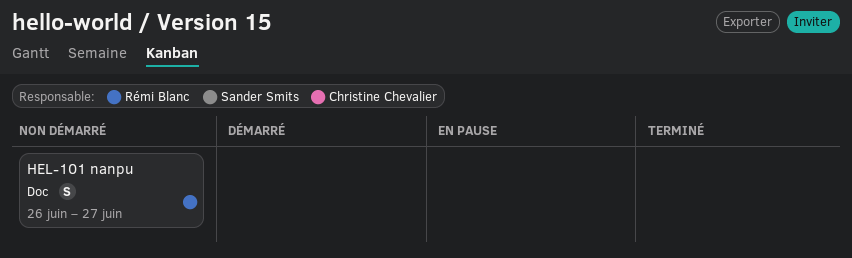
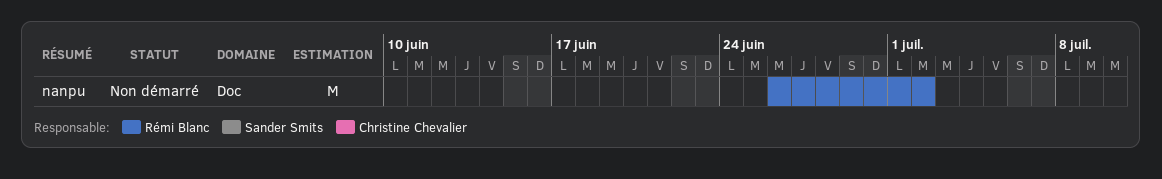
nanpu, estimate: S -> M
nanpu, due: Jun 27 -> Jul 2

